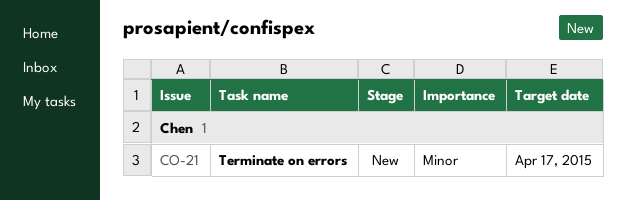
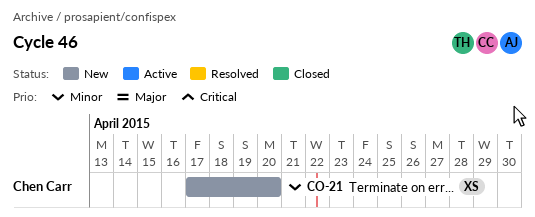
CO-21, due: Apr 17 -> Apr 20

